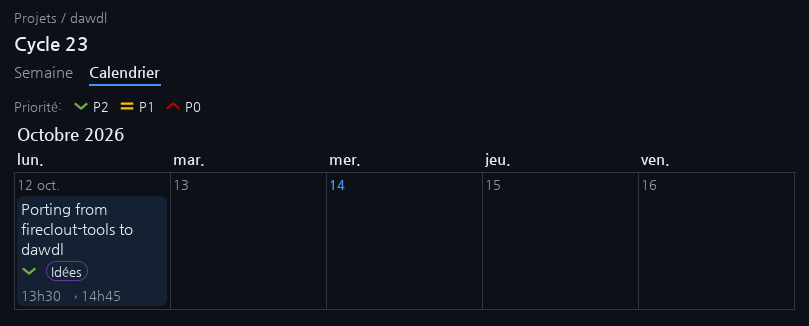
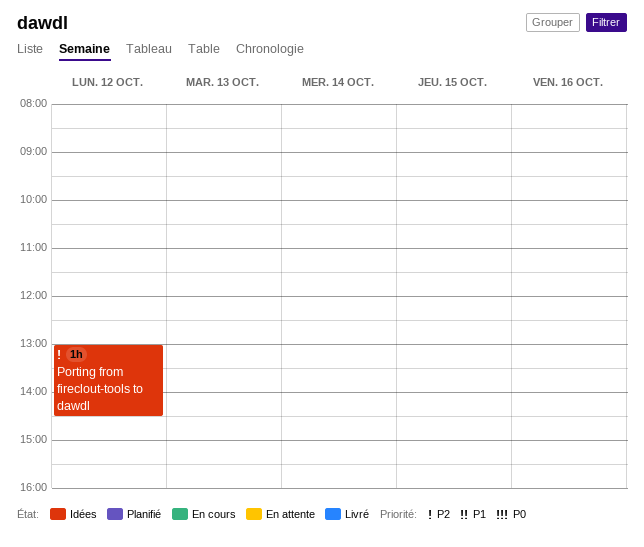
Porting from fireclout-tools to dawdl, begins: 13:30 -> 13:00
Porting from fireclout-tools to dawdl, ends: 14:45 -> 14:30

